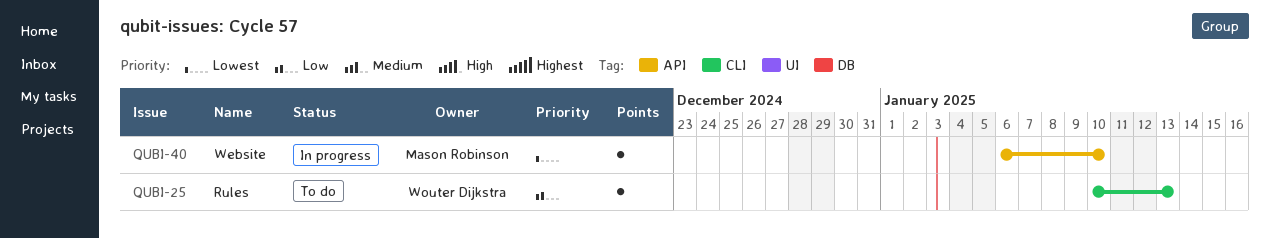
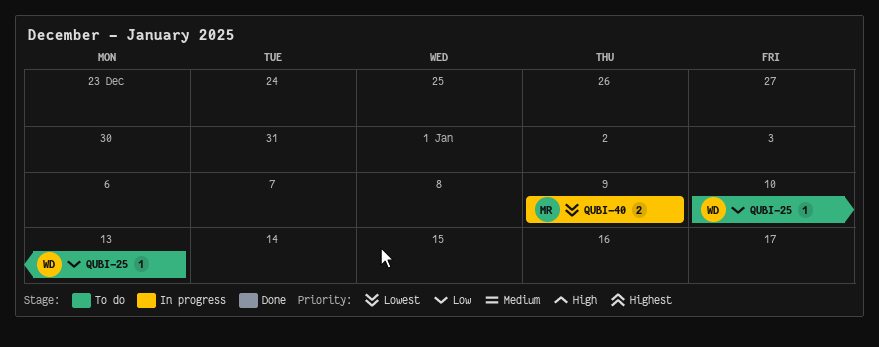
QUBI-40, estimate: 1 -> 2
QUBI-40, start: Jan 6 -> Jan 9
QUBI-40, due: Jan 10 -> Jan 9

